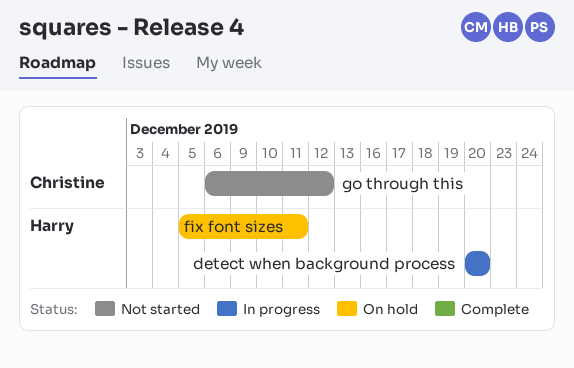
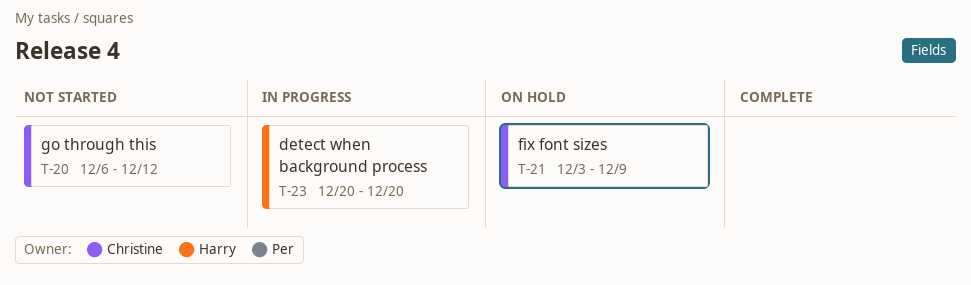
fix font sizes, owner: Harry -> Christine
fix font sizes, start: Dec 5 -> Dec 3
fix font sizes, due: Dec 11 -> Dec 9

